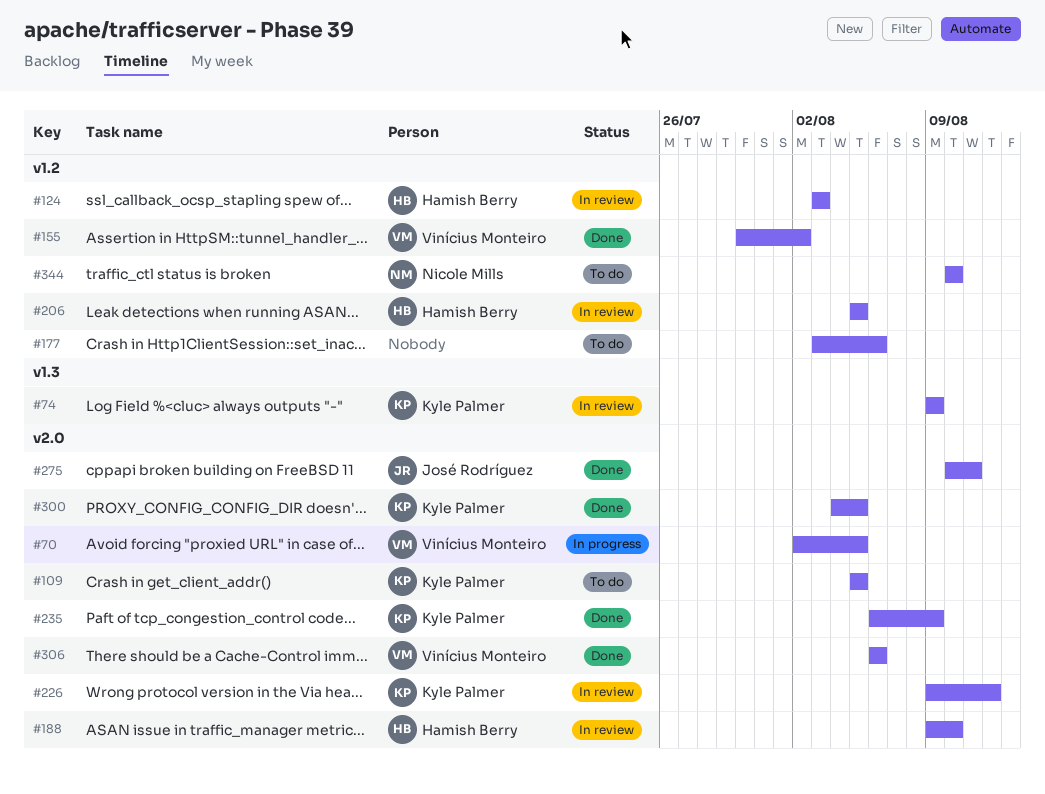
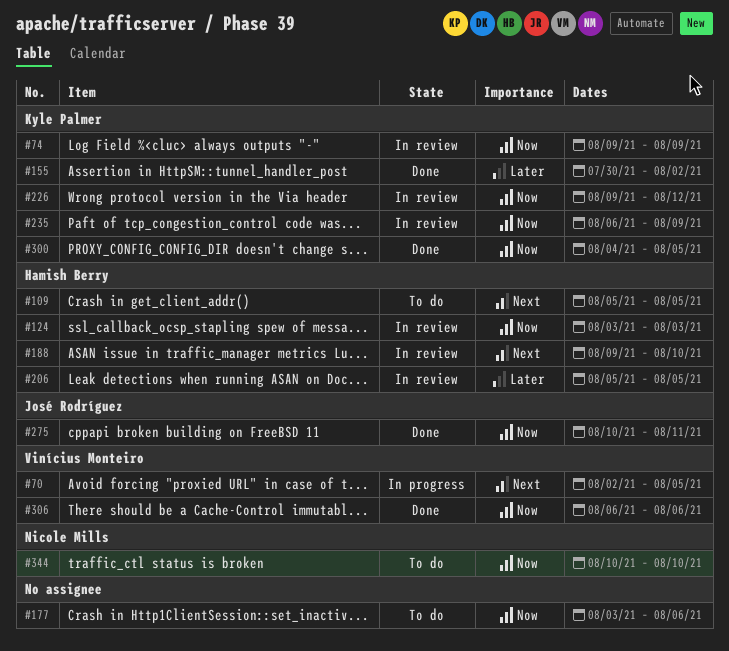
#109, owner: Kyle Palmer -> Hamish Berry
#155, owner: Vinícius Monteiro -> Kyle Palmer
#235, status: Done -> In review

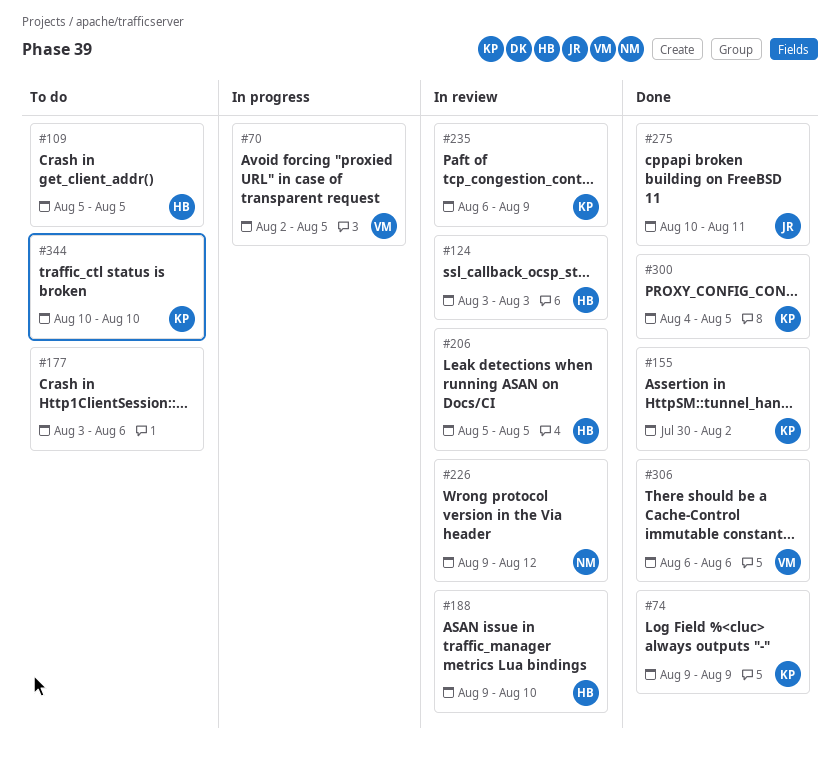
#74, status: In review -> Done
#226, owner: Kyle Palmer -> Nicole Mills
#344, owner: Nicole Mills -> Kyle Palmer

